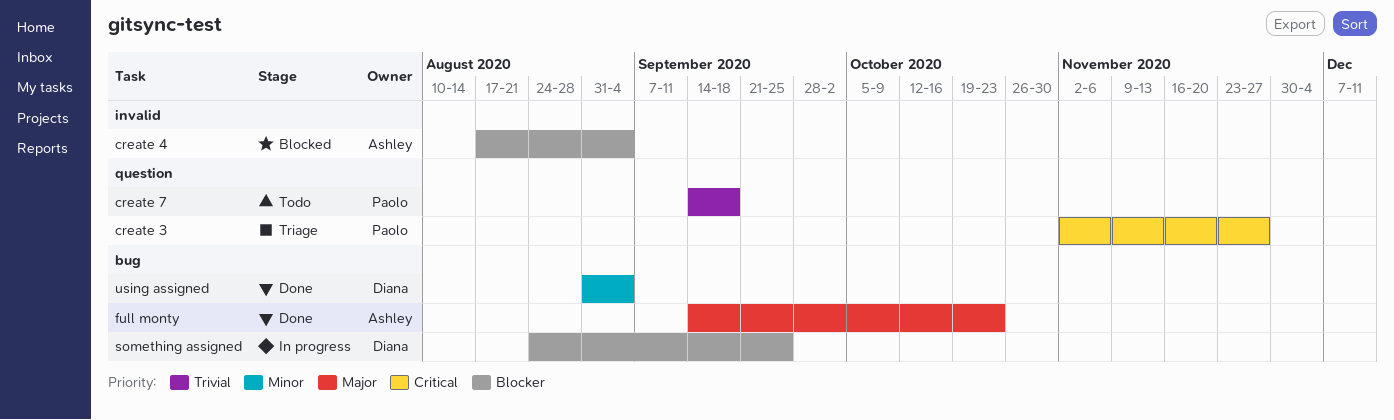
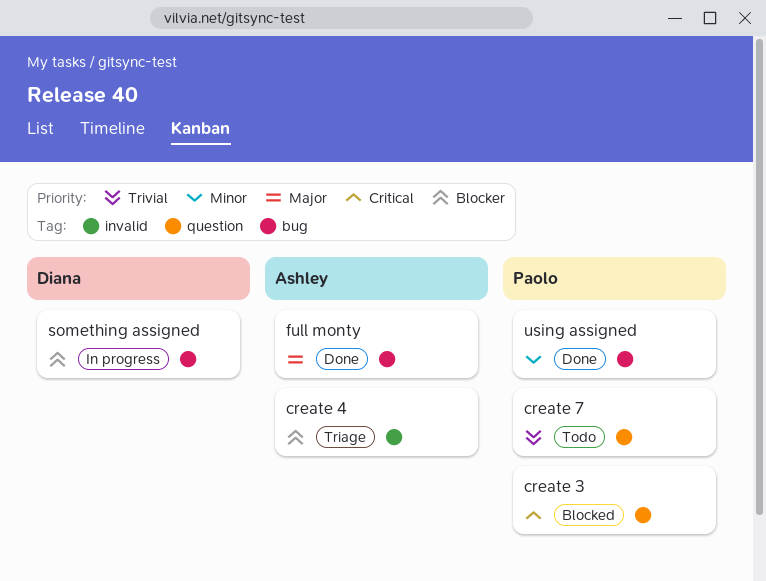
create 3, status: Triage -> Blocked
create 4, status: Blocked -> Triage
using assigned, owner: Diana -> Paolo

